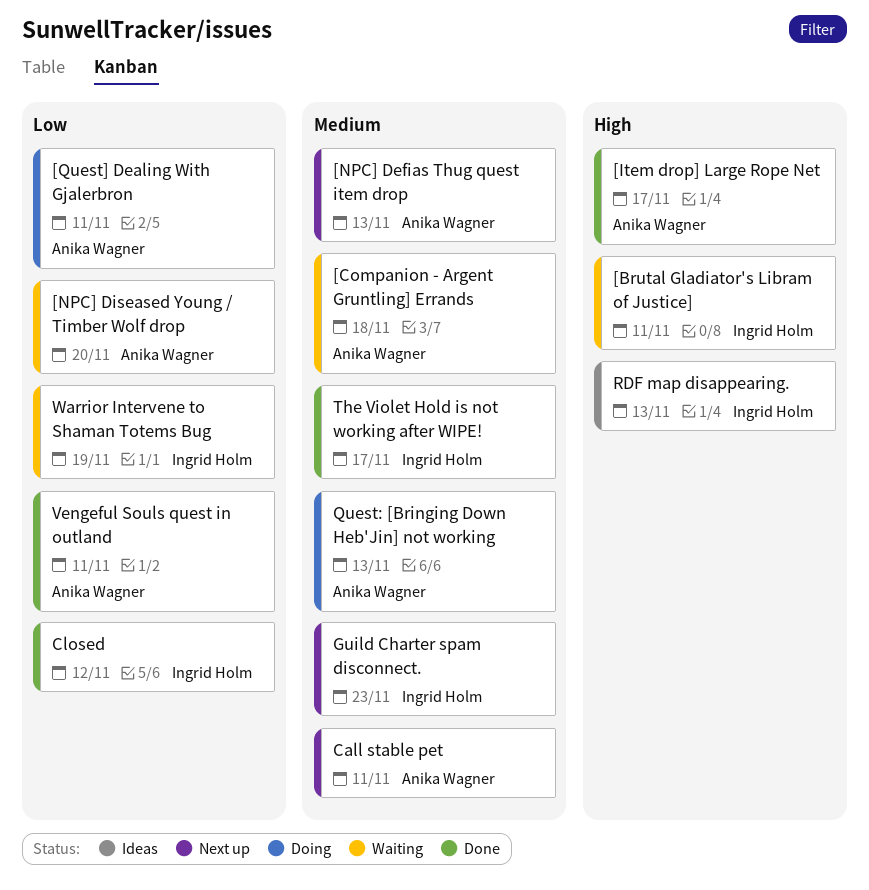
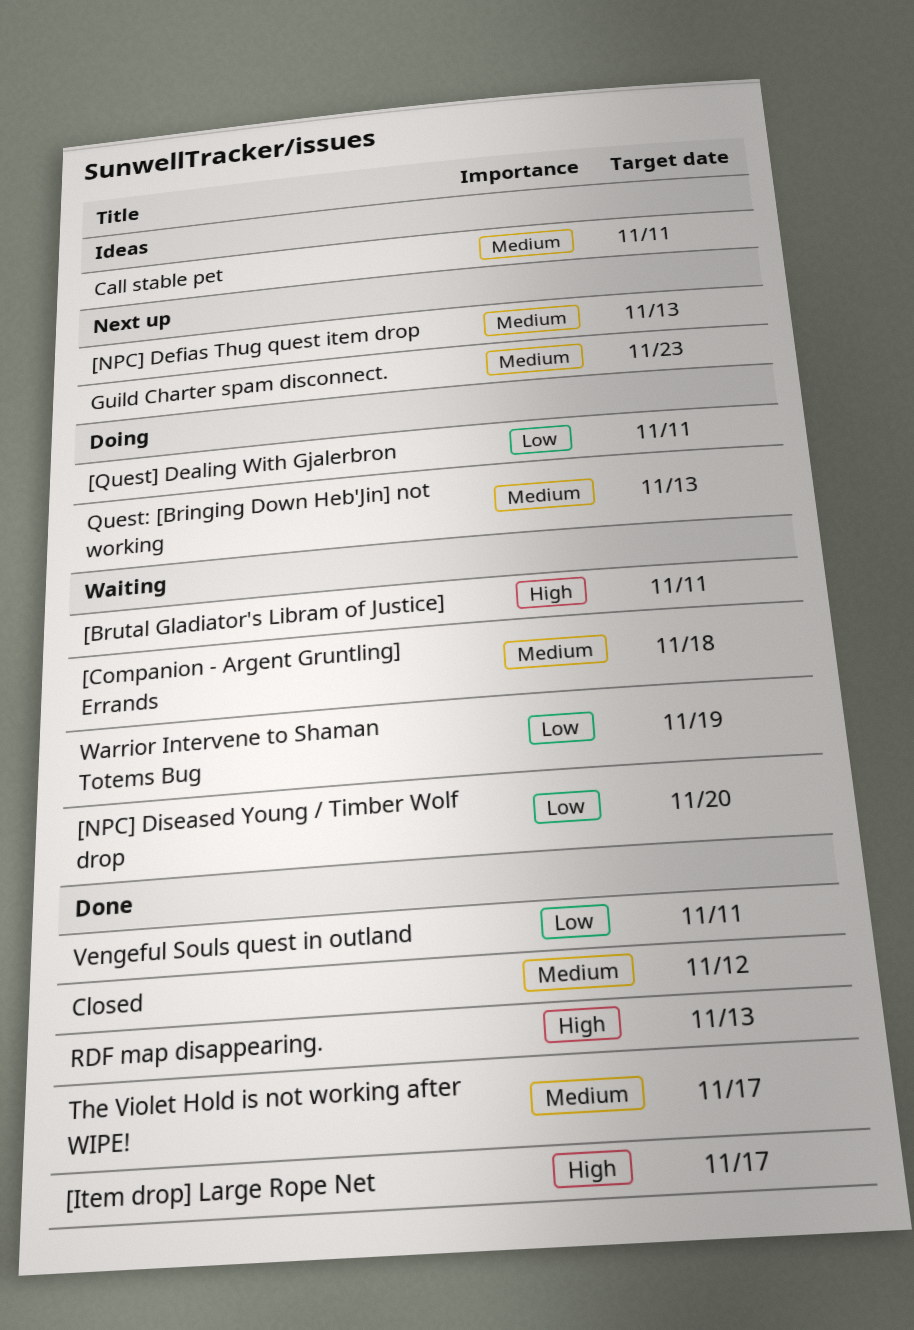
Call stable pet, status: Next up -> Ideas
Closed, priority: Low -> Medium
RDF map disappearing., status: Ideas -> Done

